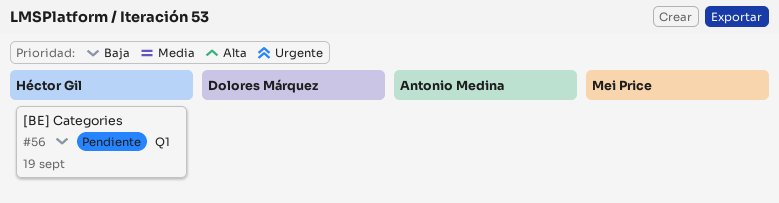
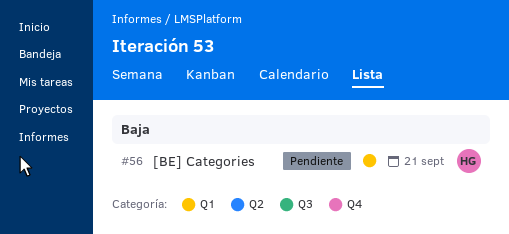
#56, due: Sep 19 -> Sep 21

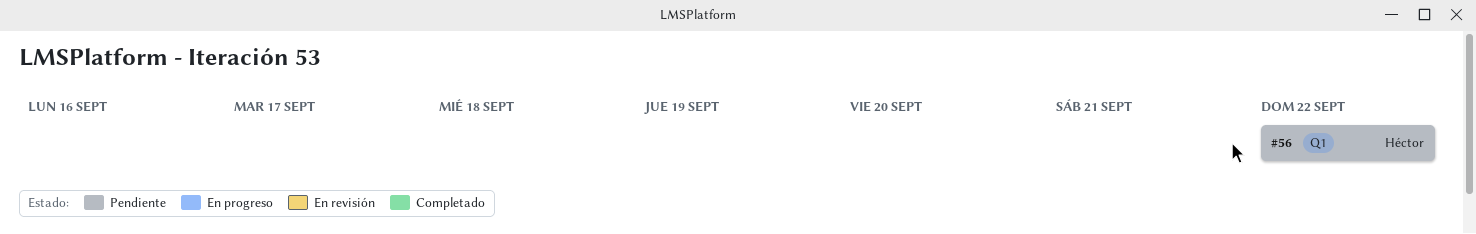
#56, due: Sep 21 -> Sep 22

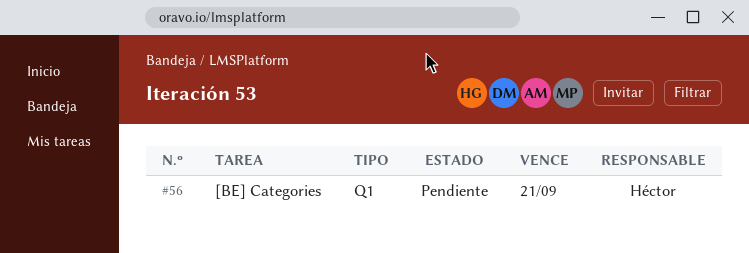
#56, due: Sep 22 -> Sep 21

